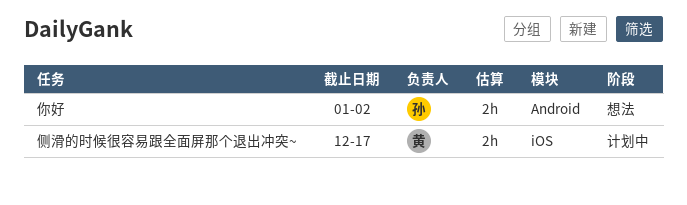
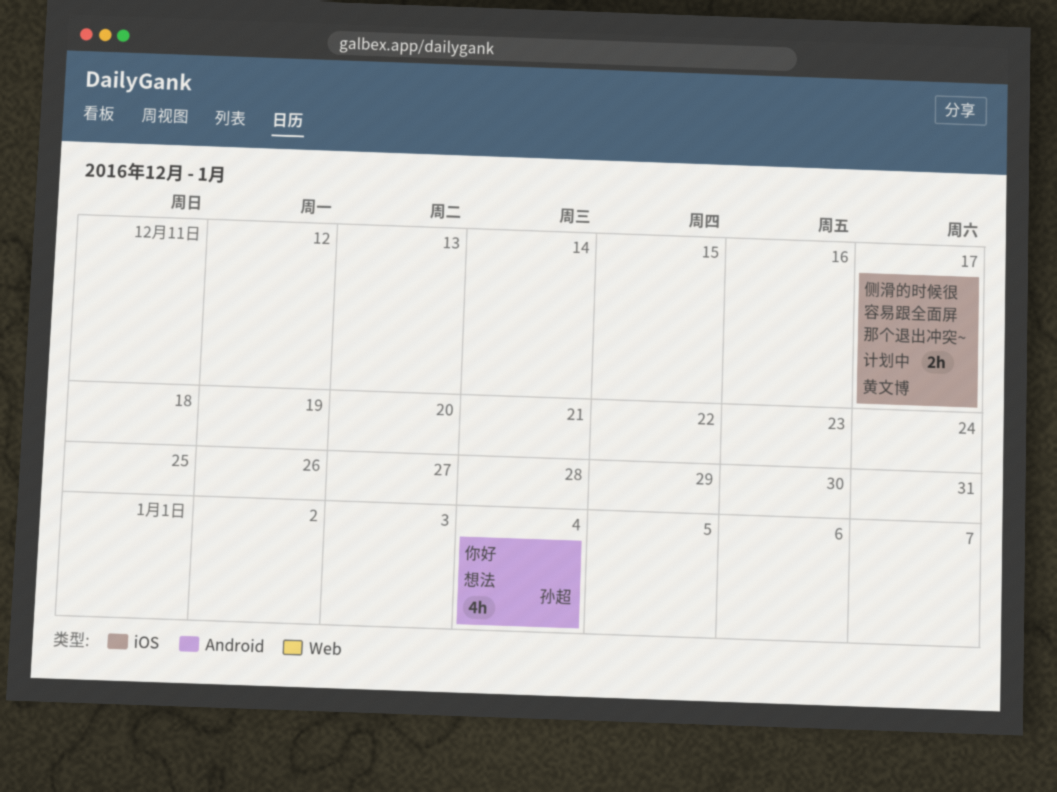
你好, estimate: 2h -> 4h
你好, due: Jan 2 -> Jan 4

